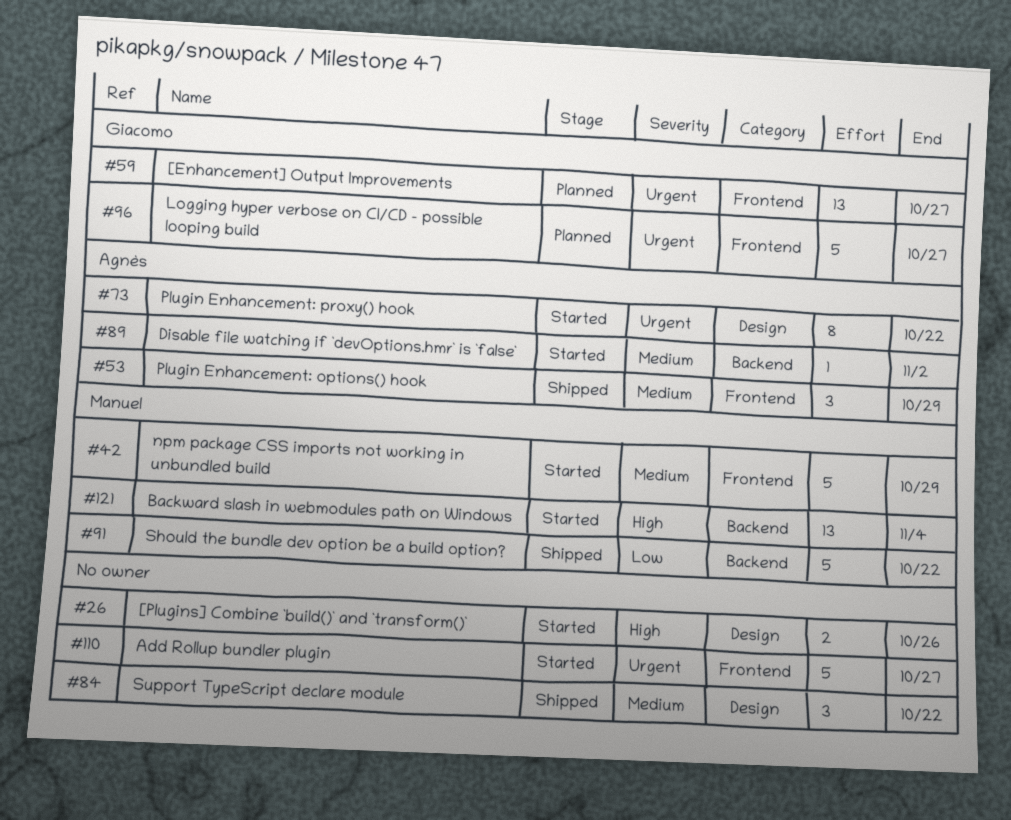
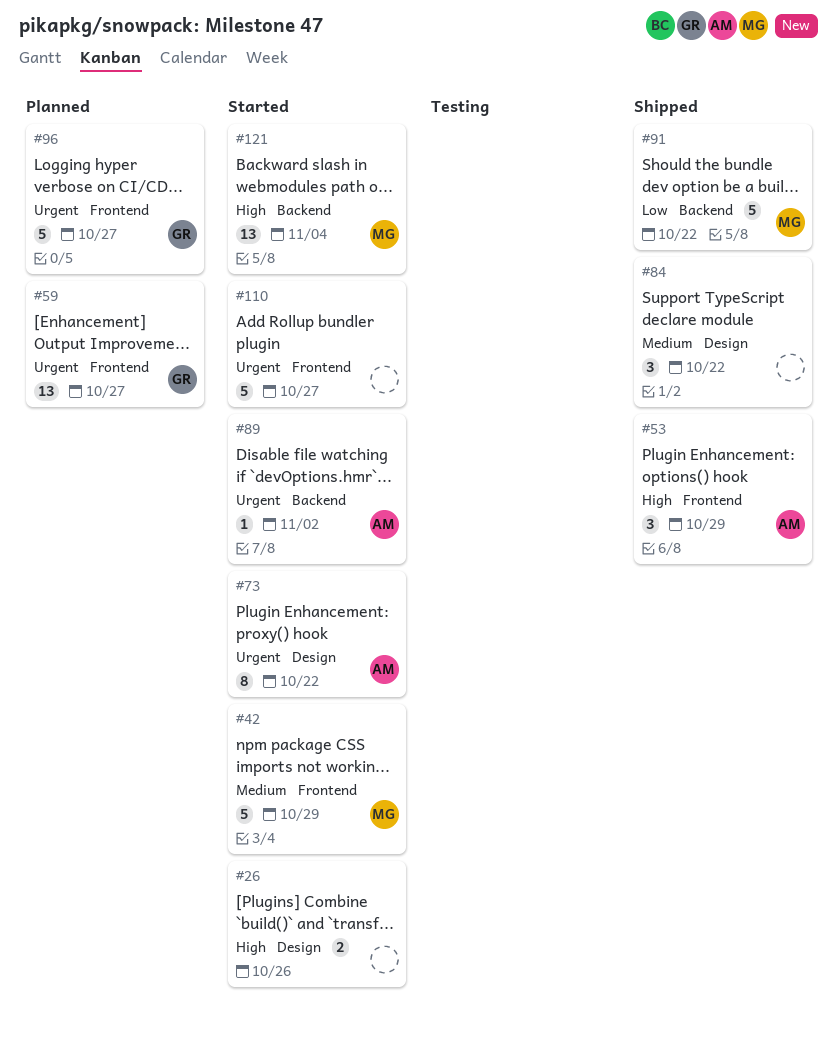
#53, priority: Medium -> High
#89, priority: Medium -> Urgent

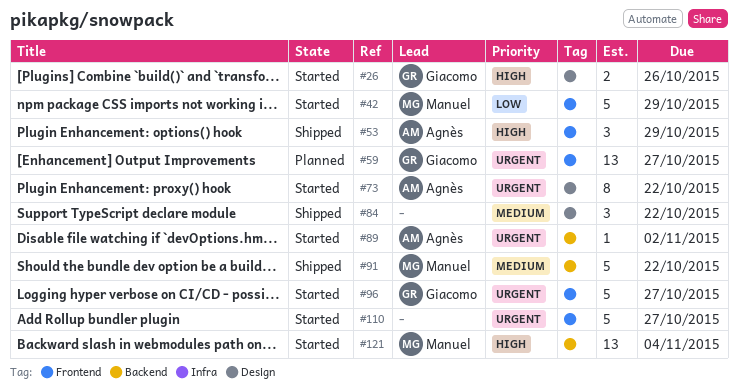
#26, owner: none -> Giacomo
#42, priority: Medium -> Low
#91, priority: Low -> Medium
#96, status: Planned -> Started

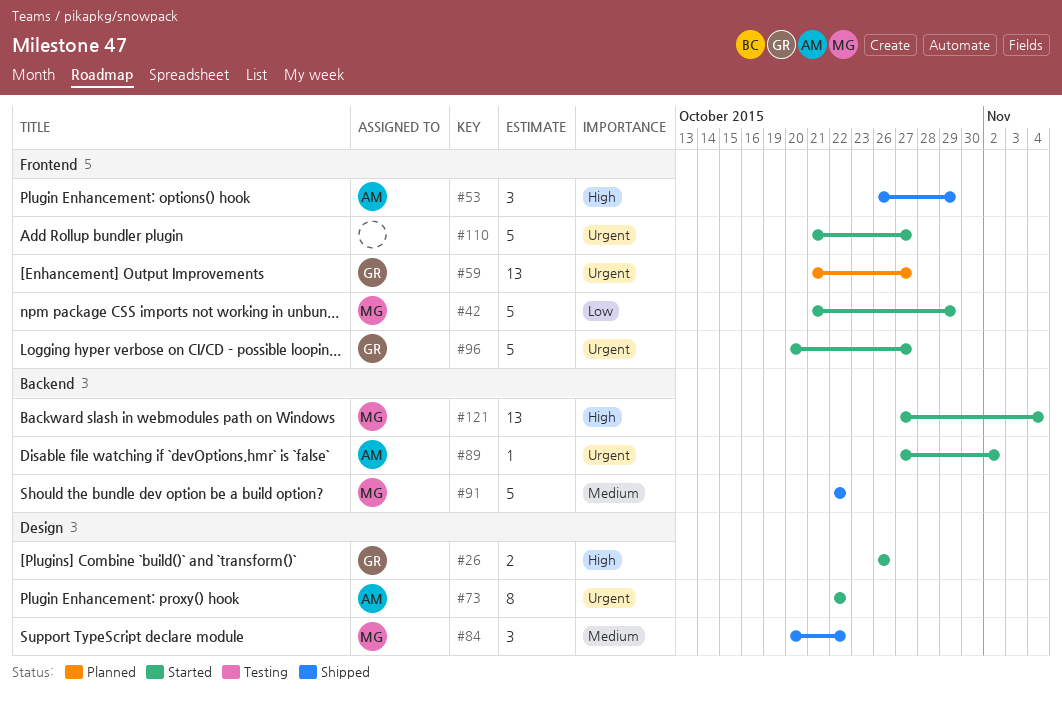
#84, owner: none -> Manuel

